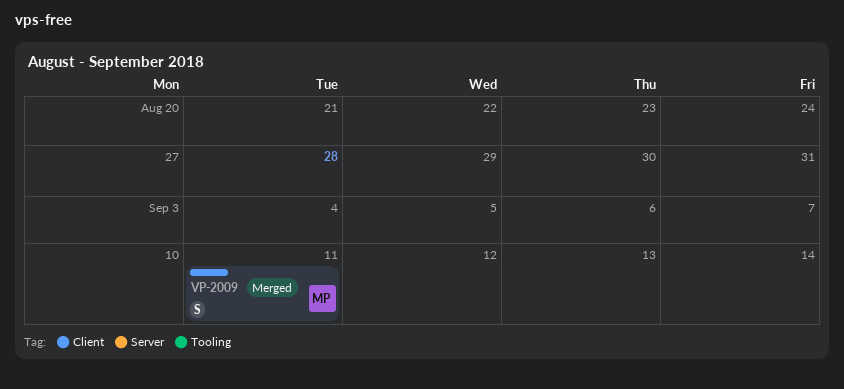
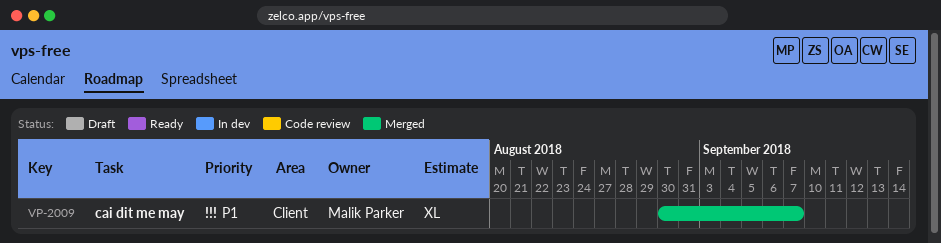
VP-2009, estimate: S -> XL
VP-2009, due: Sep 11 -> Sep 7

